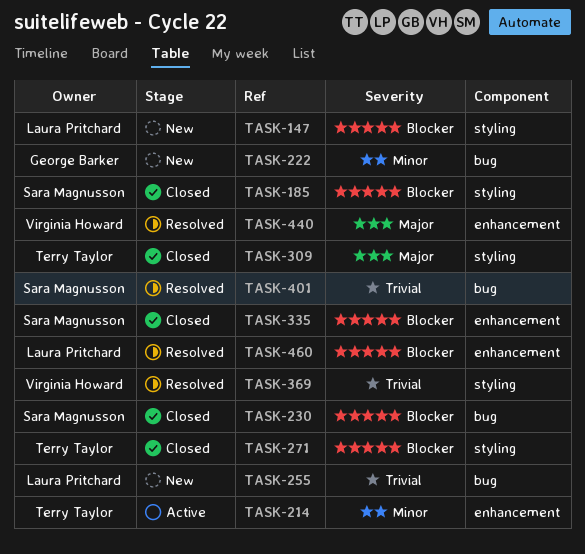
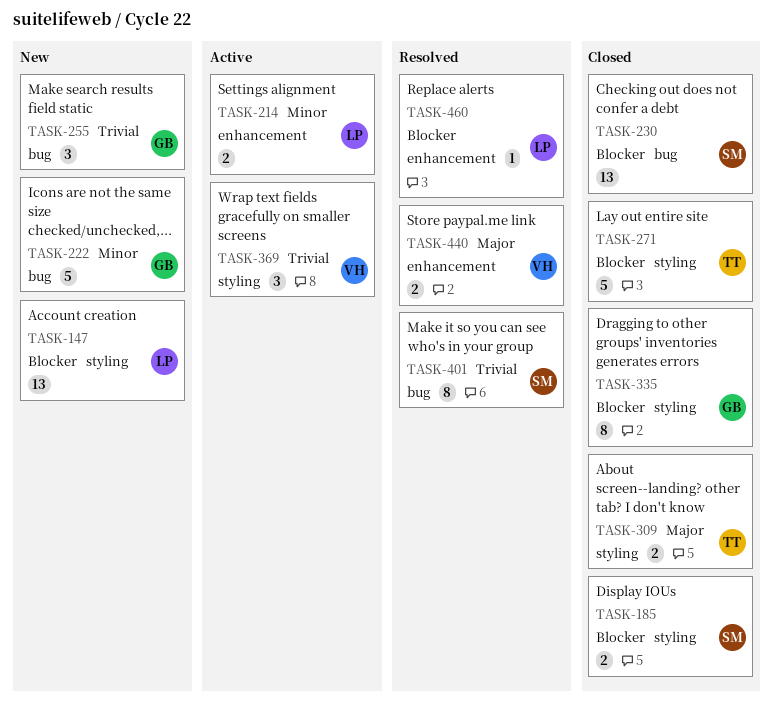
TASK-214, owner: Terry Taylor -> Laura Pritchard
TASK-255, owner: Laura Pritchard -> George Barker
TASK-335, owner: Sara Magnusson -> George Barker
TASK-335, label: enhancement -> styling
TASK-369, status: Resolved -> Active

